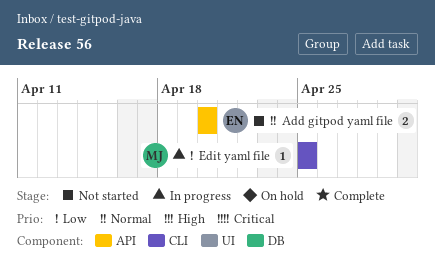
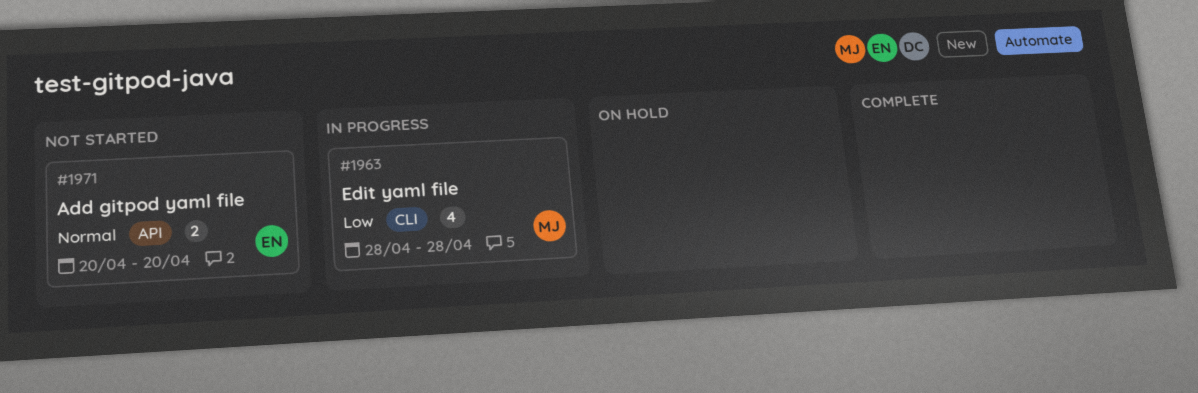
Edit yaml file, estimate: 1 -> 4
Edit yaml file, start: Apr 25 -> Apr 28
Edit yaml file, due: Apr 25 -> Apr 28

